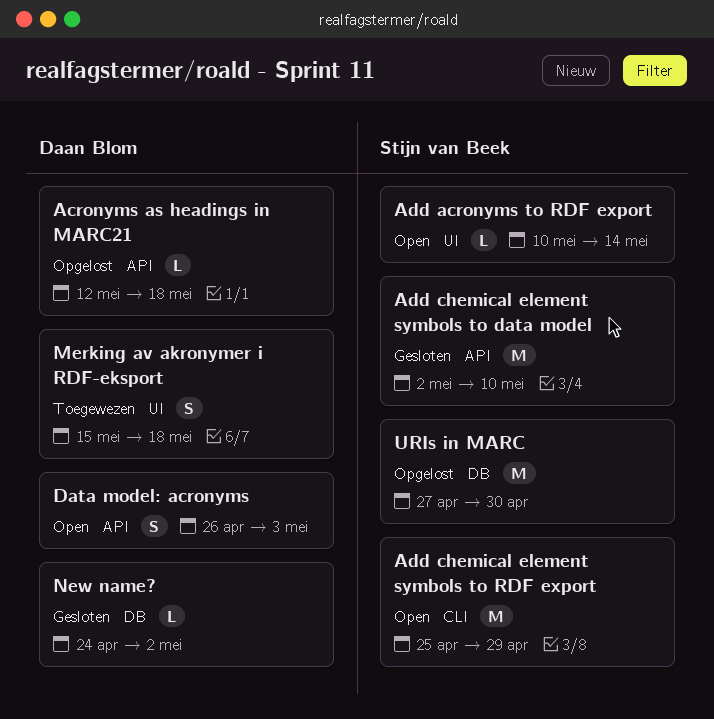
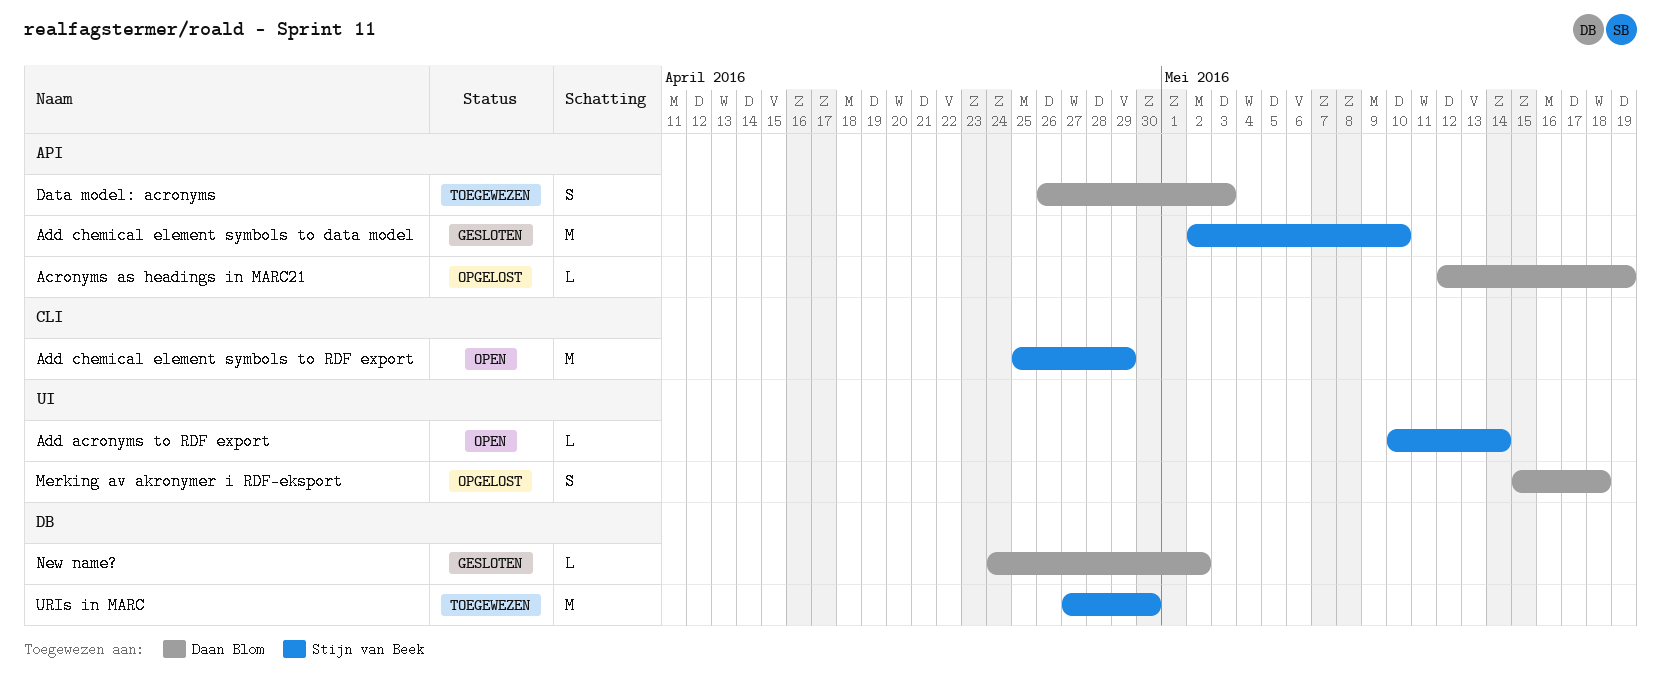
Acronyms as headings in MARC21, due: May 18 -> May 19
Data model: acronyms, status: Open -> Toegewezen
Merking av akronymer i RDF-eksport, status: Toegewezen -> Opgelost
URIs in MARC, status: Opgelost -> Toegewezen

